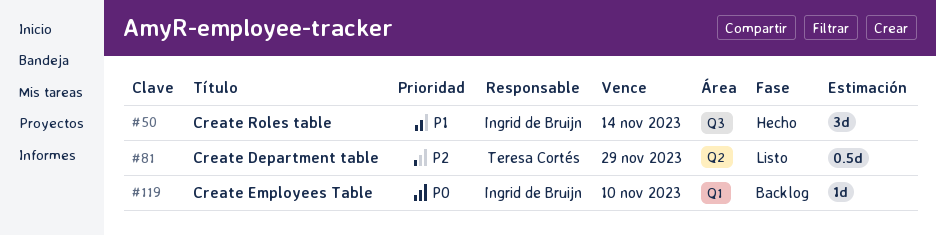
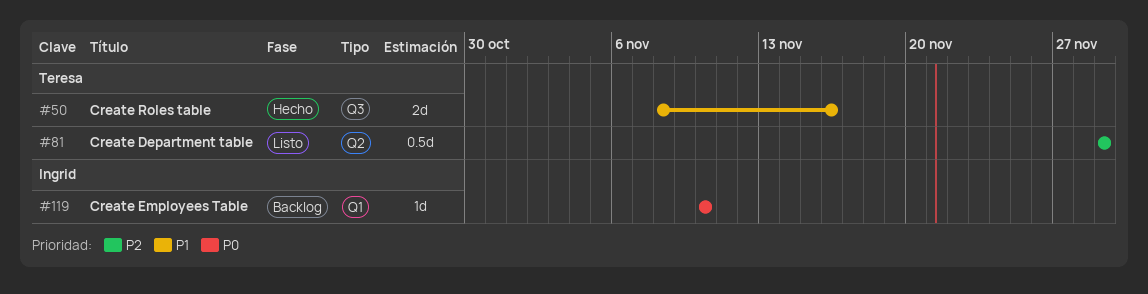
#50, owner: Ingrid de Bruijn -> Teresa Cortés
#50, estimate: 3d -> 2d
#50, due: Nov 14 -> Nov 16

